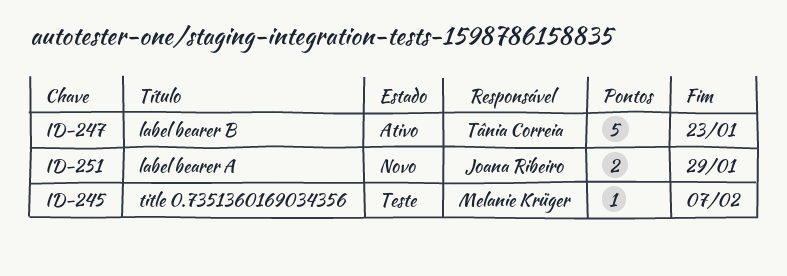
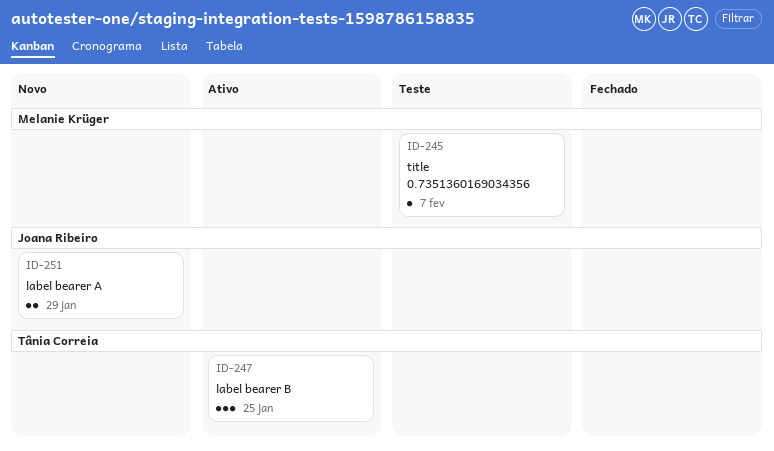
ID-247, estimate: 5 -> 3
ID-247, due: Jan 23 -> Jan 25

